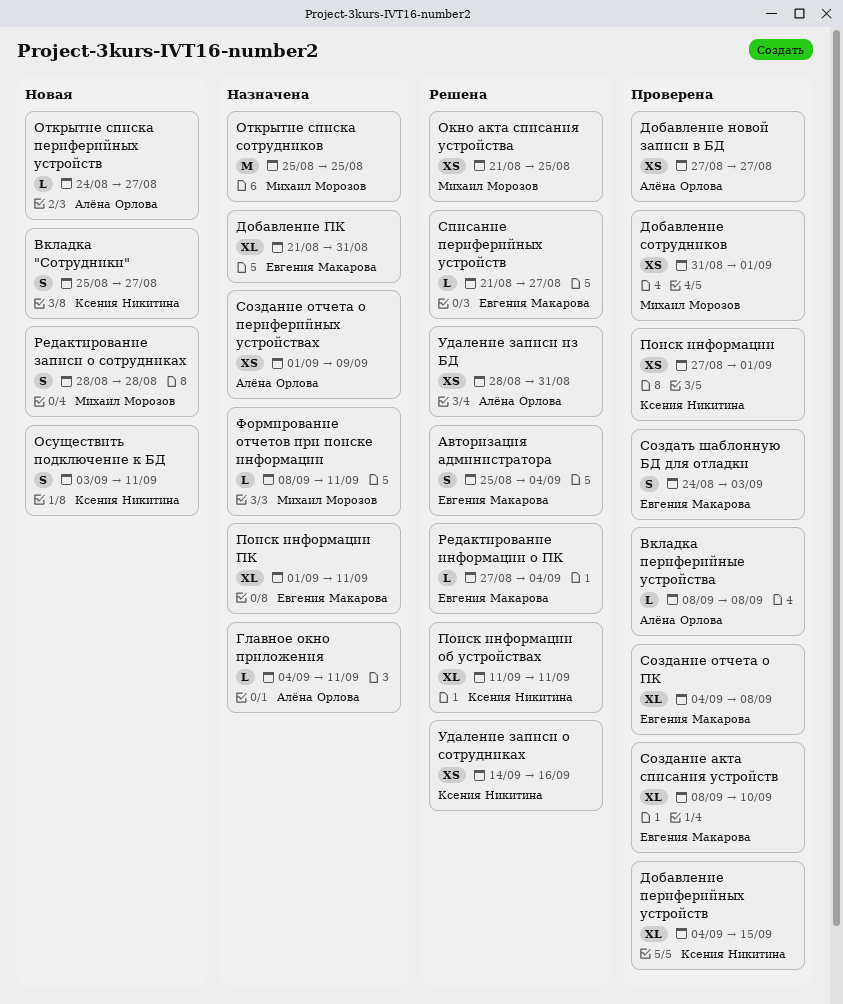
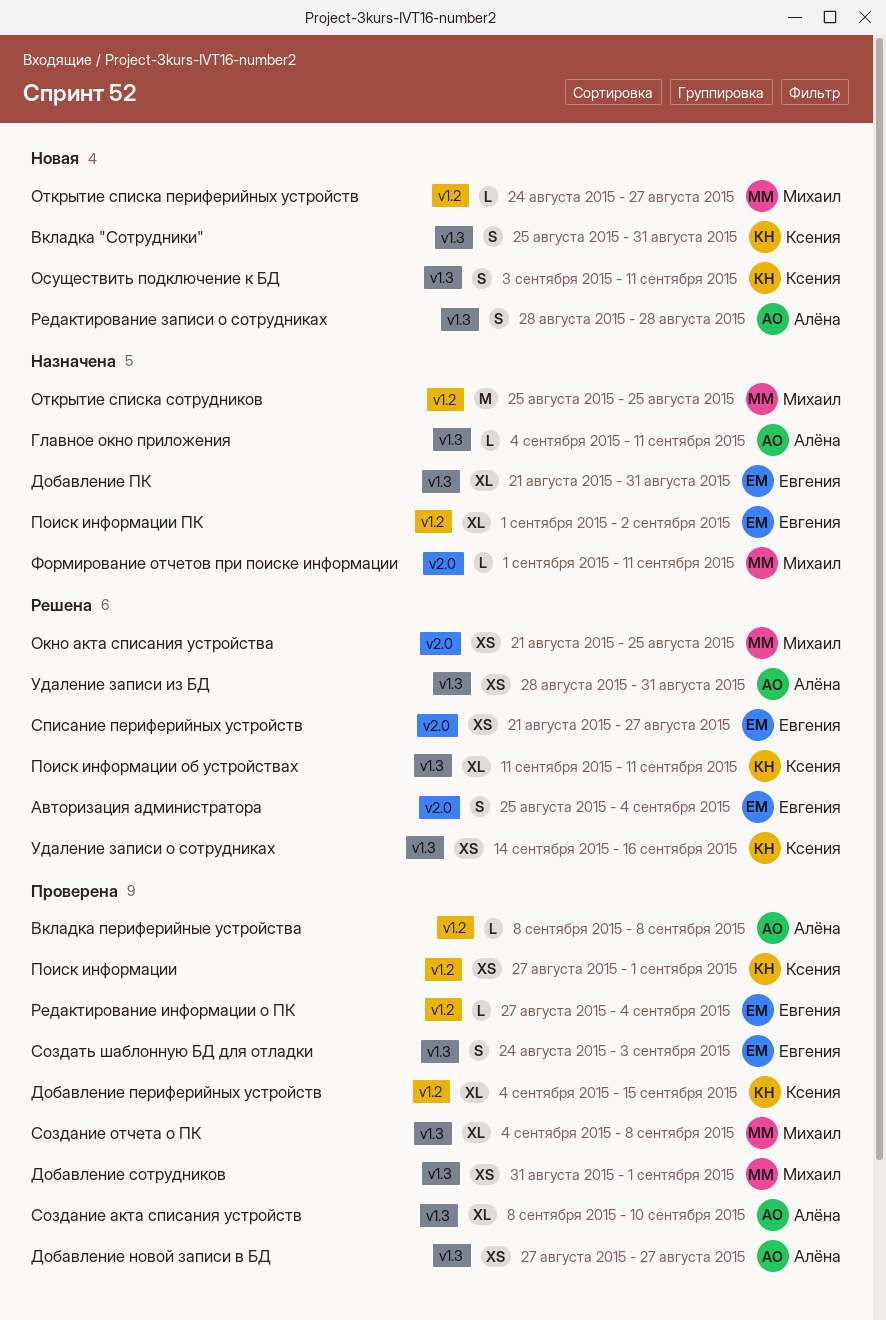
Вкладка "Сотрудники", due: Aug 27 -> Aug 31
Открытие списка периферийных устройств, owner: Алёна Орлова -> Михаил Морозов
Поиск информации ПК, due: Sep 11 -> Sep 2
Редактирование записи о сотрудниках, owner: Михаил Морозов -> Алёна Орлова
Редактирование информации о ПК, status: Решена -> Проверена
Создание акта списания устройств, owner: Евгения Макарова -> Алёна Орлова
Создание отчета о периферийных устройствах: present -> none
Создание отчета о ПК, owner: Евгения Макарова -> Михаил Морозов
Списание периферийных устройств, estimate: L -> XS
Формирование отчетов при поиске информации, start: Sep 8 -> Sep 1

